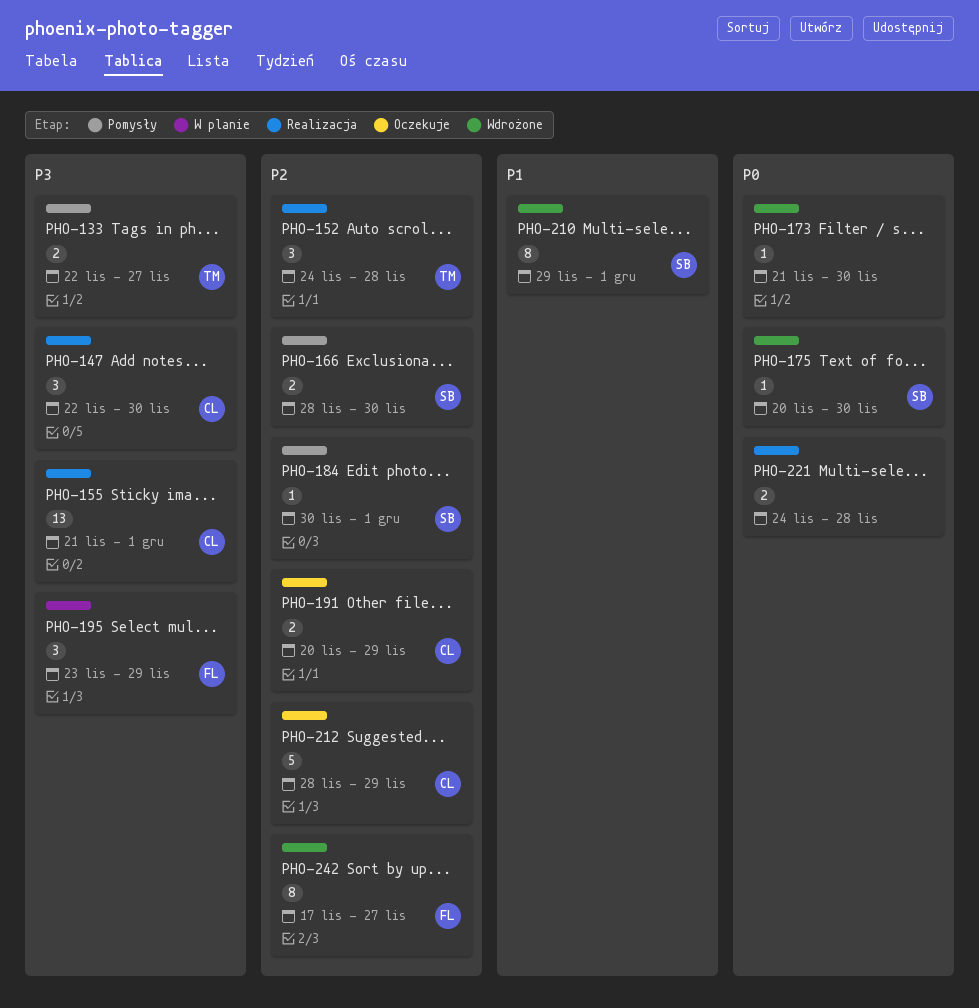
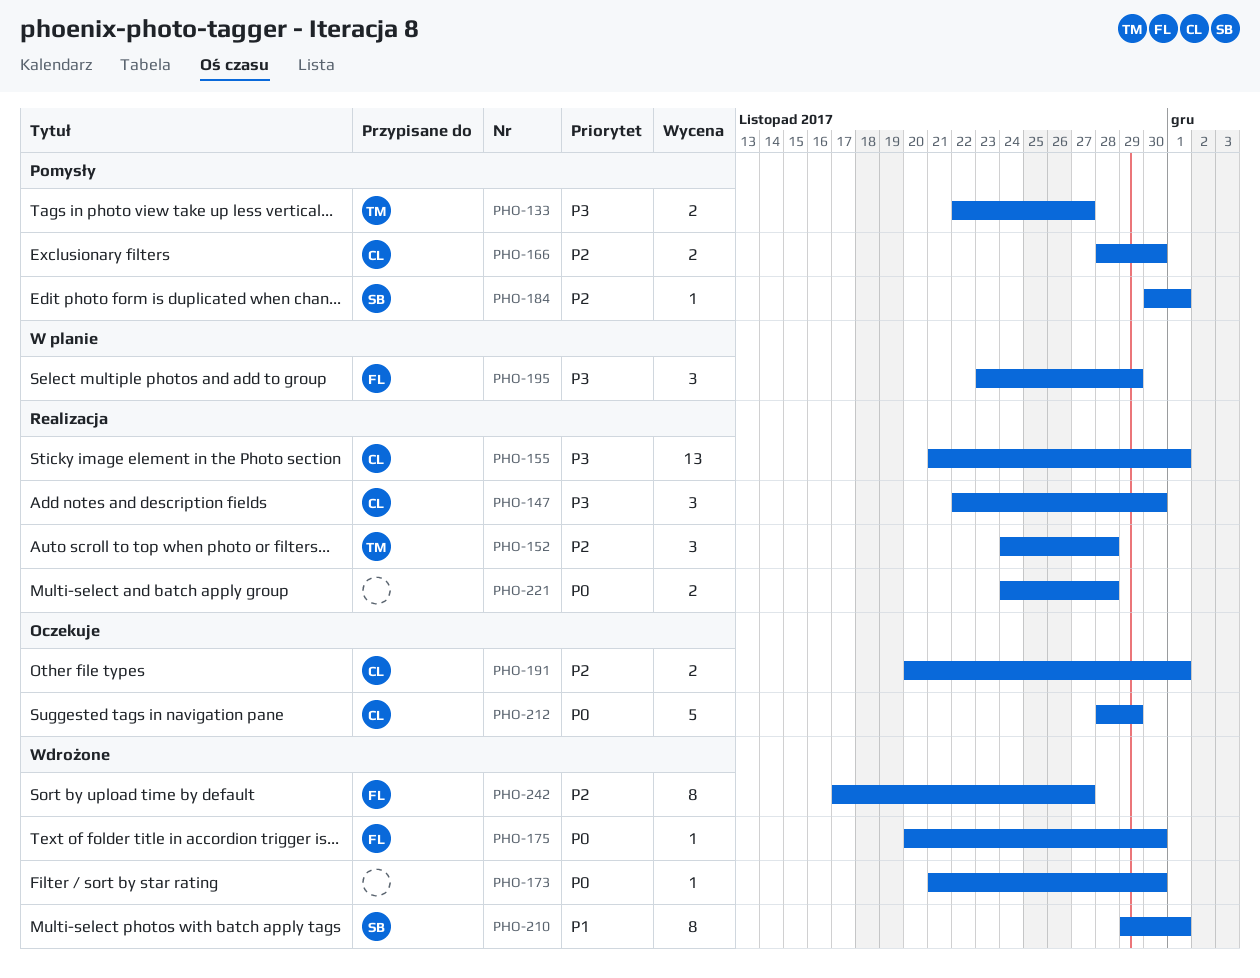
PHO-166, owner: SB -> CL
PHO-175, owner: SB -> FL
PHO-191, due: Nov 29 -> Dec 1
PHO-212, priority: P2 -> P0

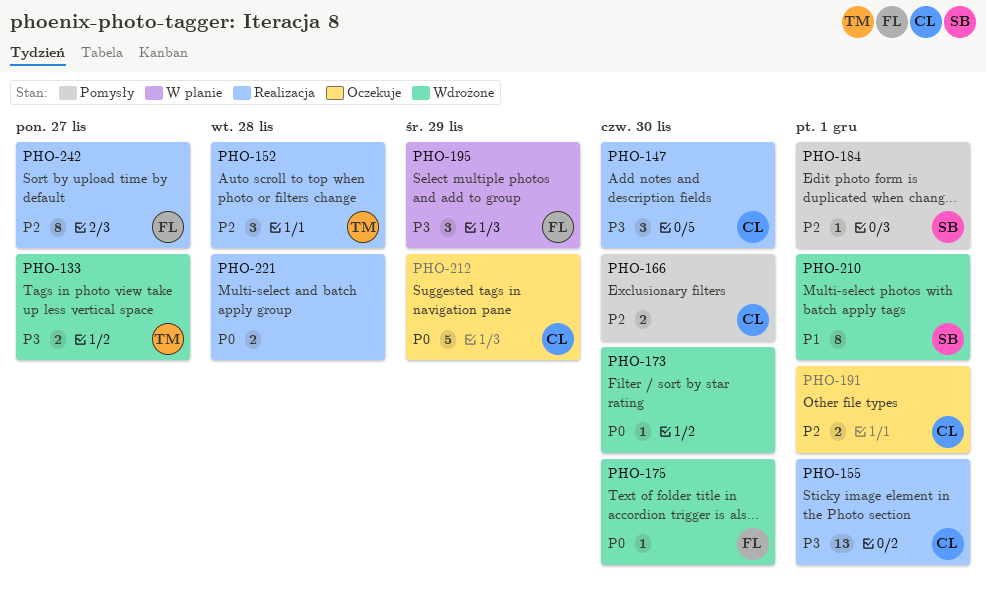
PHO-133, status: Pomysły -> Wdrożone
PHO-242, status: Wdrożone -> Realizacja

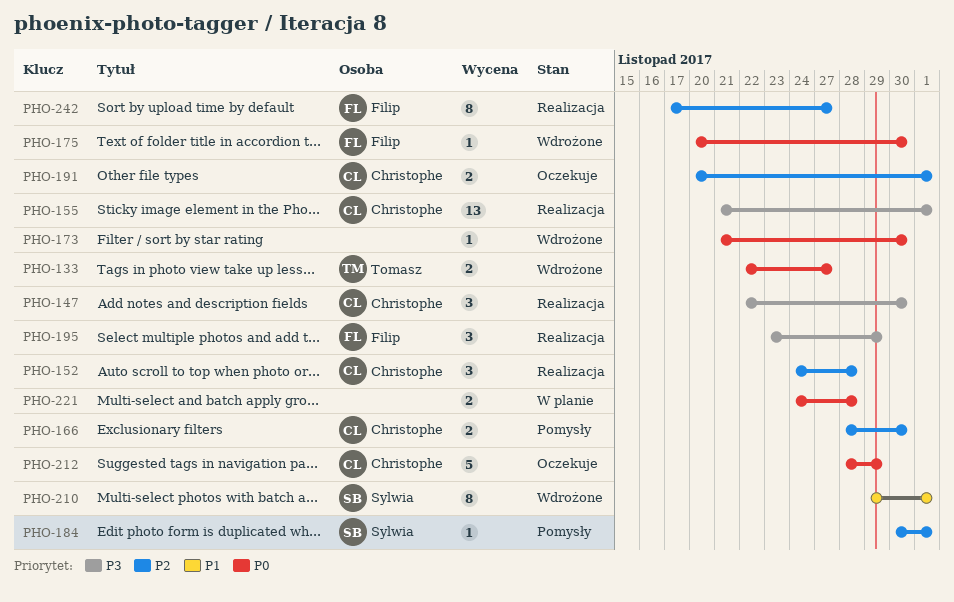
PHO-133, priority: P3 -> P0
PHO-152, owner: Tomasz -> Christophe
PHO-195, status: W planie -> Realizacja
PHO-221, status: Realizacja -> W planie

